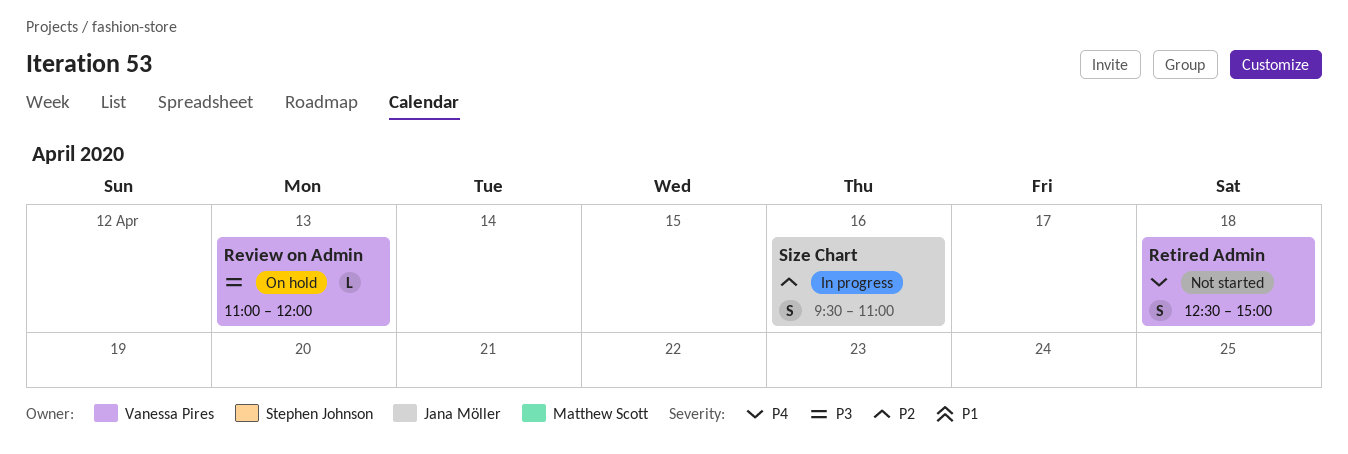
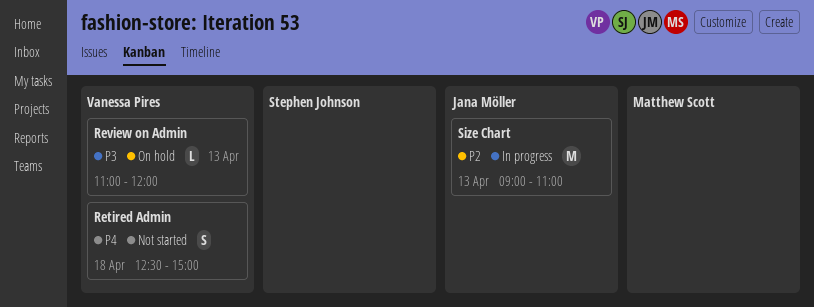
Size Chart, estimate: S -> M
Size Chart, day: Apr 16 -> Apr 13
Size Chart, begins: 09:30 -> 09:00

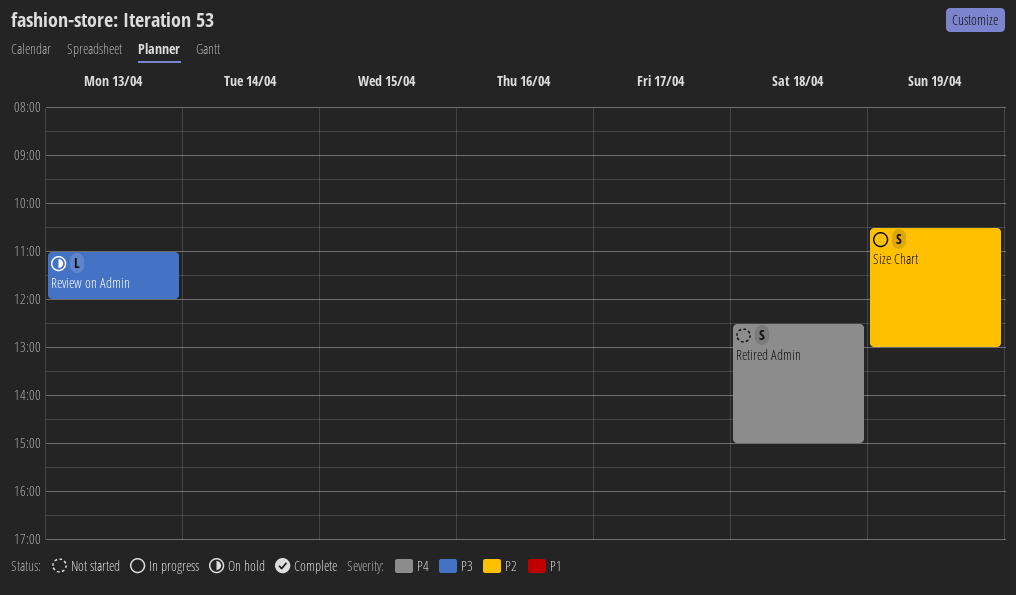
Size Chart, estimate: M -> S
Size Chart, day: Apr 13 -> Apr 19
Size Chart, begins: 09:00 -> 10:30
Size Chart, ends: 11:00 -> 13:00

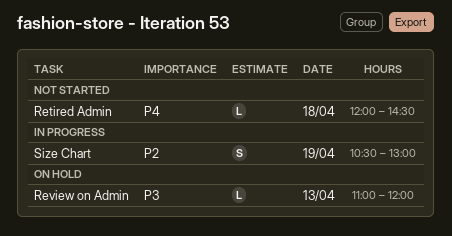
Retired Admin, estimate: S -> L
Retired Admin, begins: 12:30 -> 12:00
Retired Admin, ends: 15:00 -> 14:30

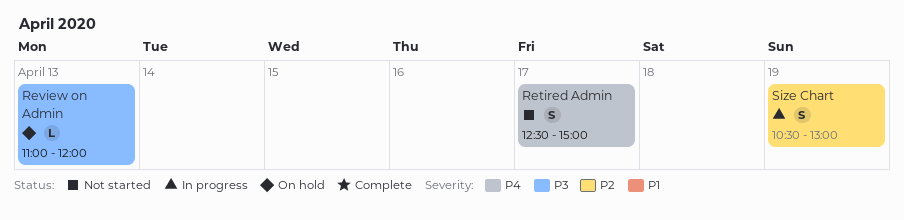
Retired Admin, estimate: L -> S
Retired Admin, day: Apr 18 -> Apr 17
Retired Admin, begins: 12:00 -> 12:30
Retired Admin, ends: 14:30 -> 15:00

